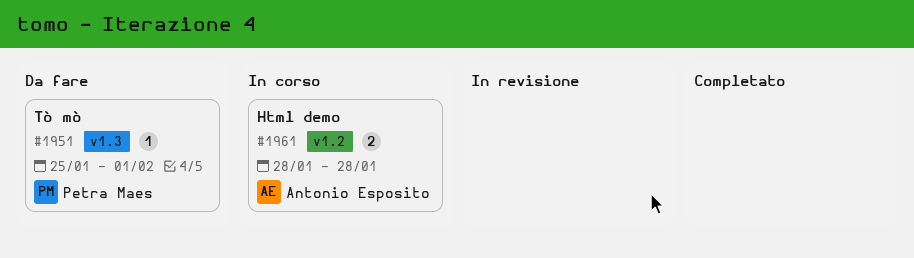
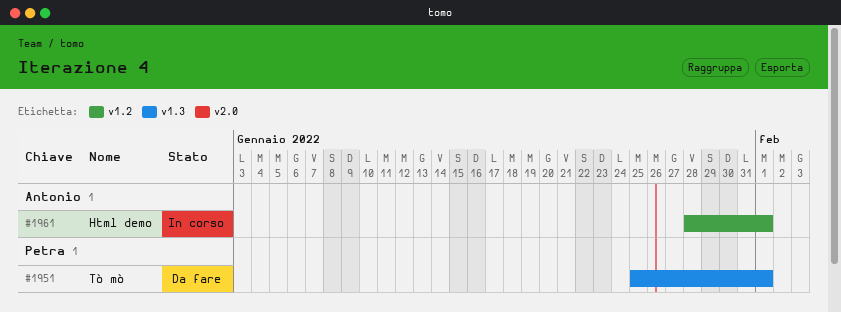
#1961, due: Jan 28 -> Feb 1

